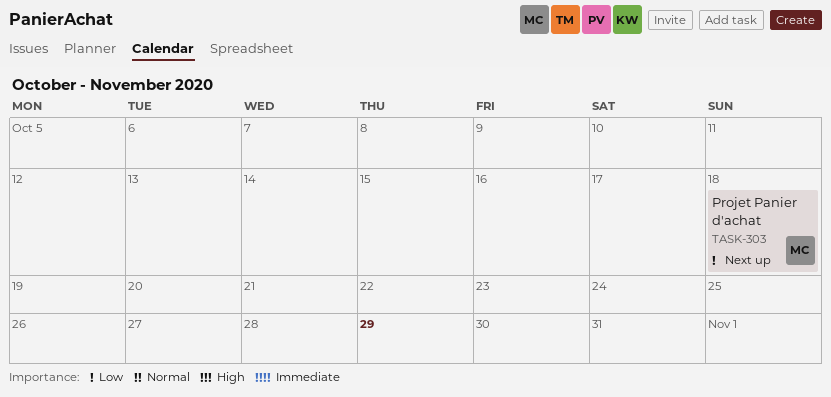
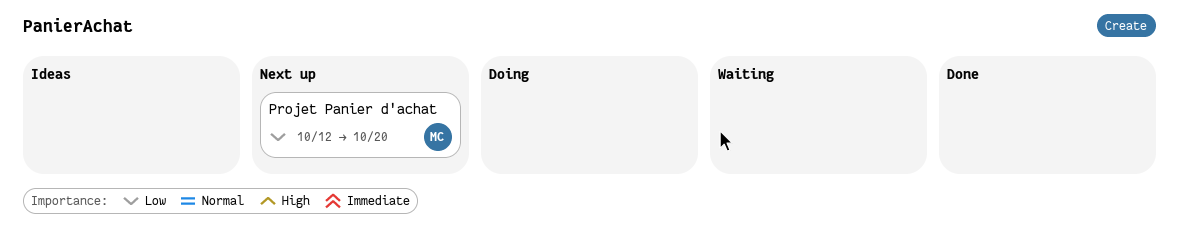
Projet Panier d'achat, due: Oct 18 -> Oct 20

